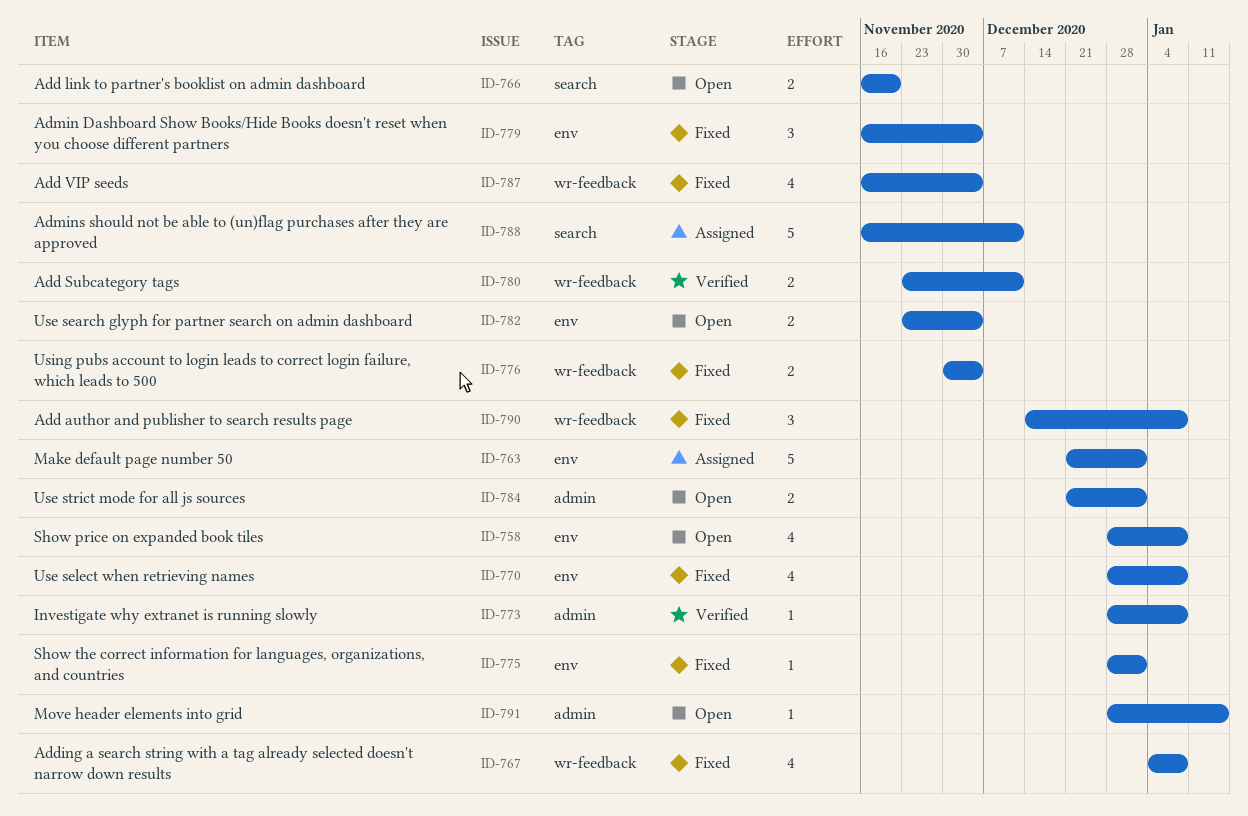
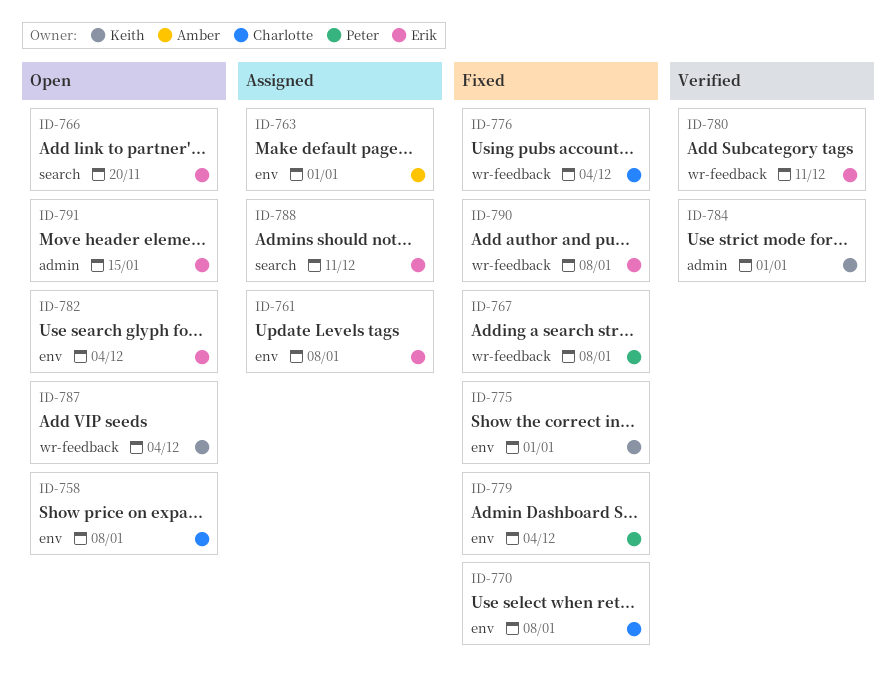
ID-761: none -> present
ID-773: present -> none
ID-784, status: Open -> Verified
ID-787, status: Fixed -> Open

